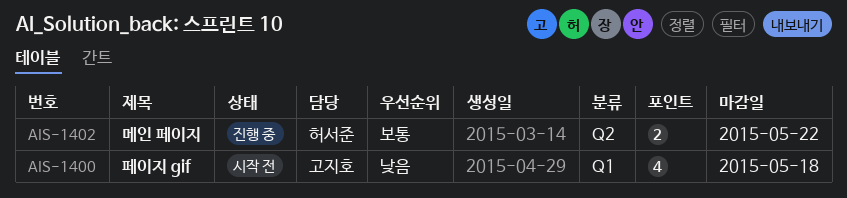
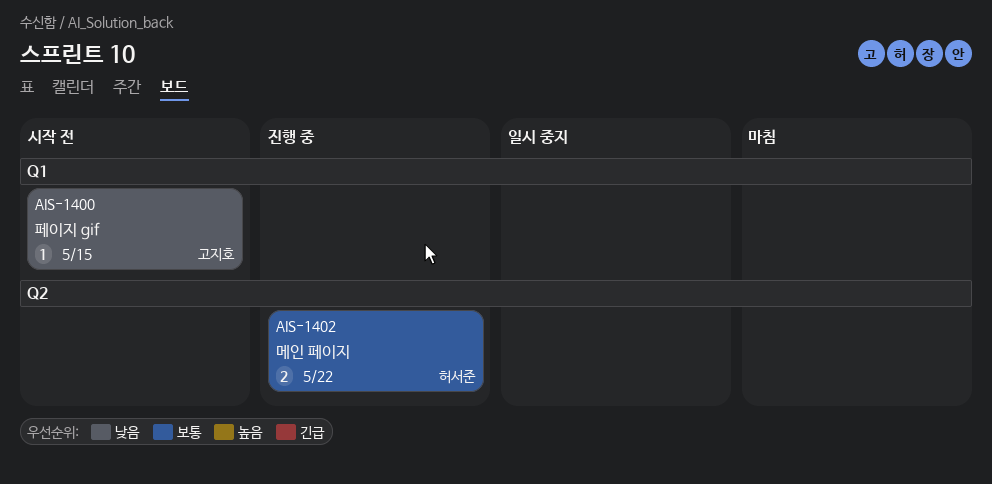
AIS-1400, estimate: 4 -> 1
AIS-1400, due: May 18 -> May 15

